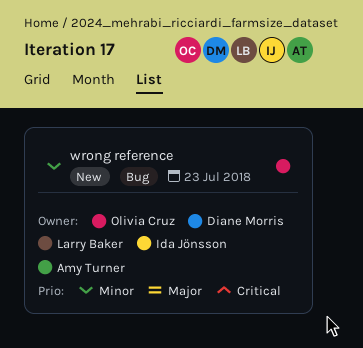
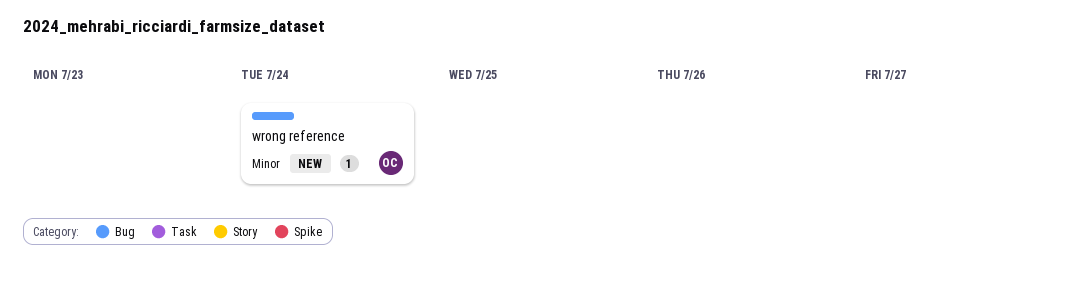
wrong reference, due: Jul 23 -> Jul 24

